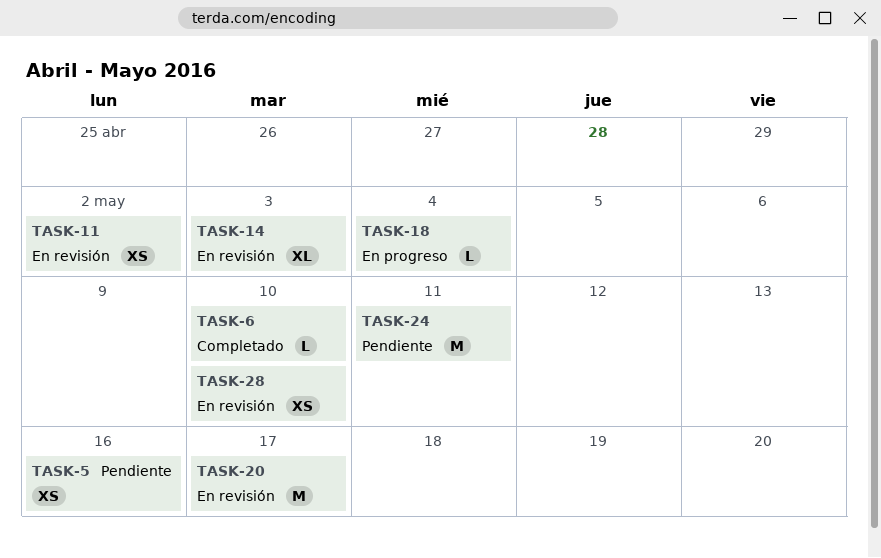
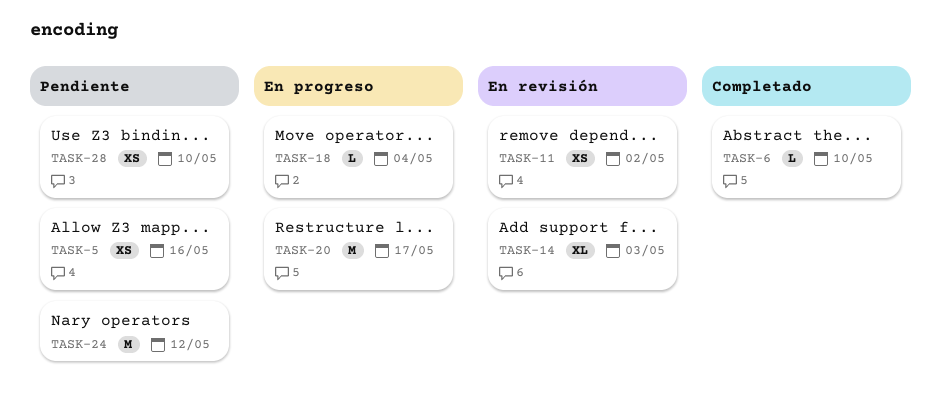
TASK-20, status: En revisión -> En progreso
TASK-24, due: May 11 -> May 12
TASK-28, status: En revisión -> Pendiente

